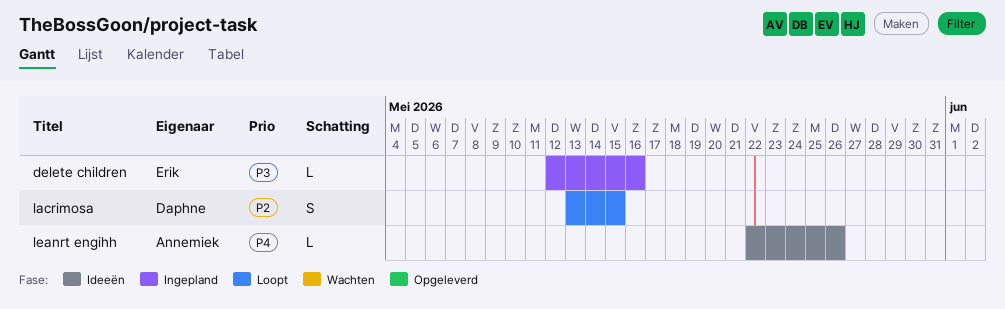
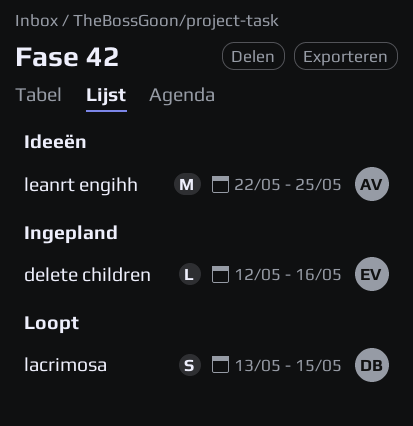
leanrt engihh, estimate: L -> M
leanrt engihh, due: May 26 -> May 25

